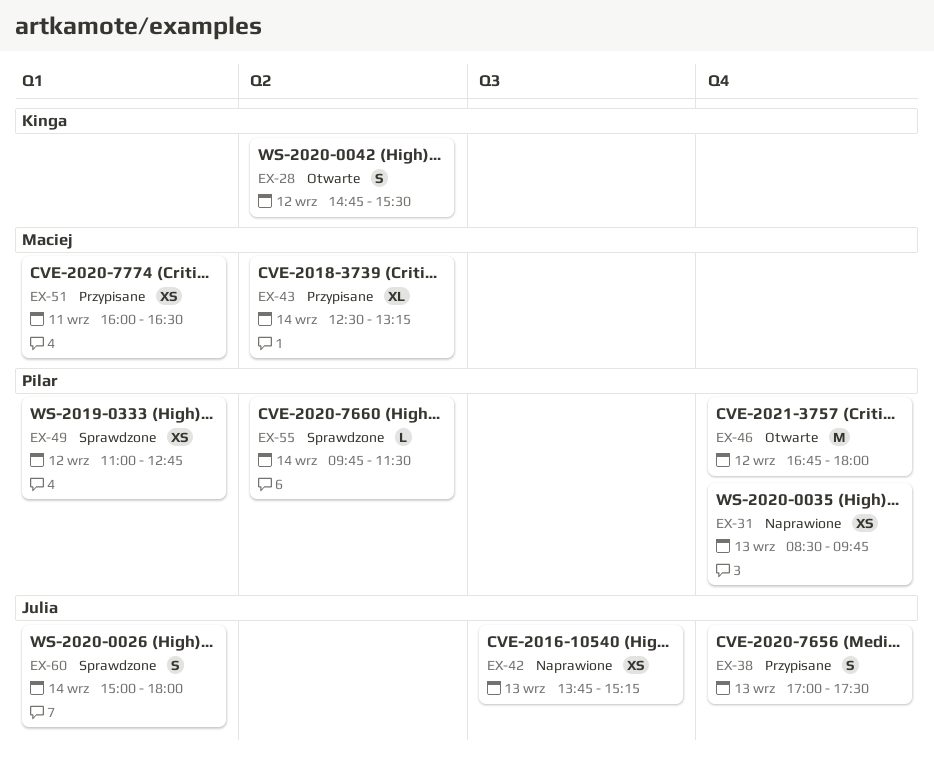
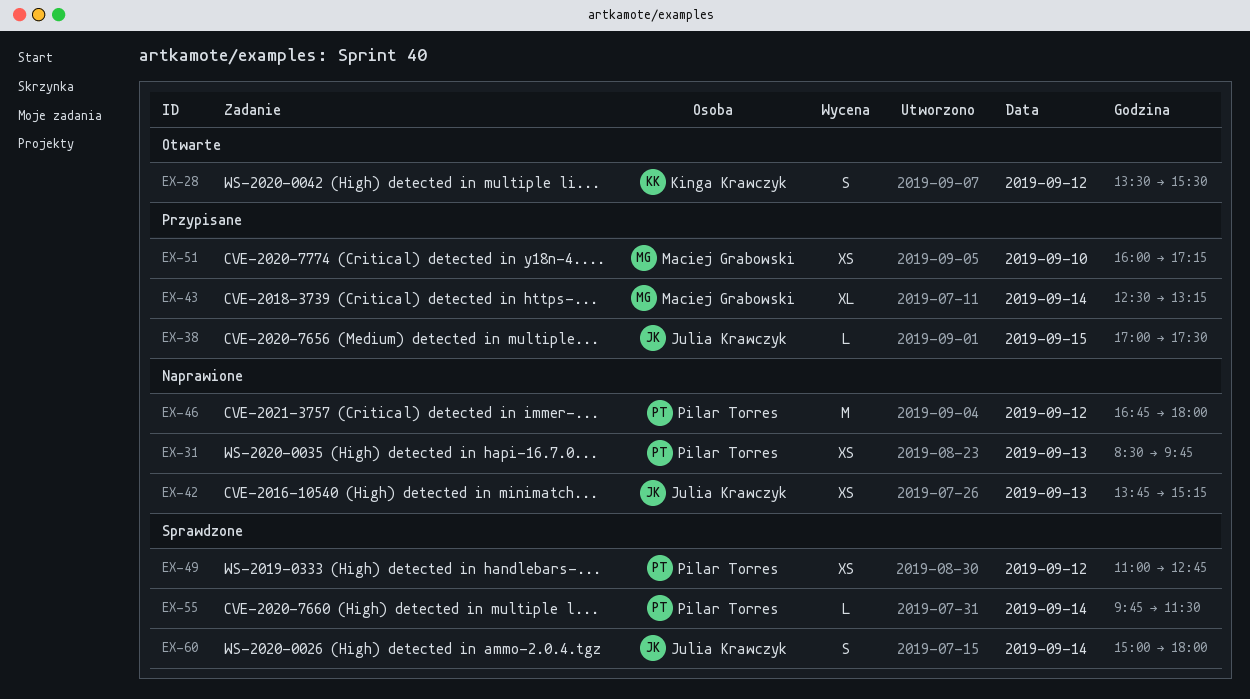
EX-28, begins: 14:45 -> 13:30
EX-38, estimate: S -> L
EX-38, day: Sep 13 -> Sep 15
EX-46, status: Otwarte -> Naprawione
EX-51, day: Sep 11 -> Sep 10
EX-51, ends: 16:30 -> 17:15

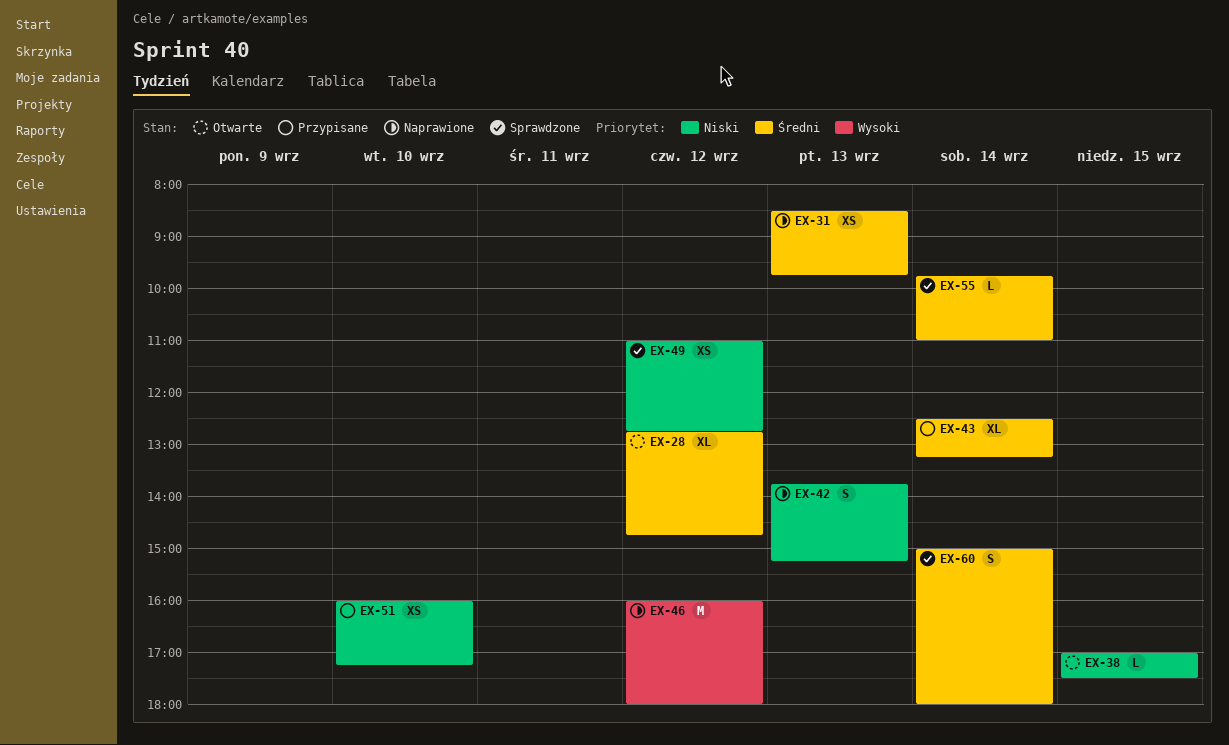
EX-28, estimate: S -> XL
EX-28, begins: 13:30 -> 12:45
EX-28, ends: 15:30 -> 14:45
EX-38, status: Przypisane -> Otwarte
EX-42, estimate: XS -> S
EX-46, begins: 16:45 -> 16:00
EX-55, ends: 11:30 -> 11:00

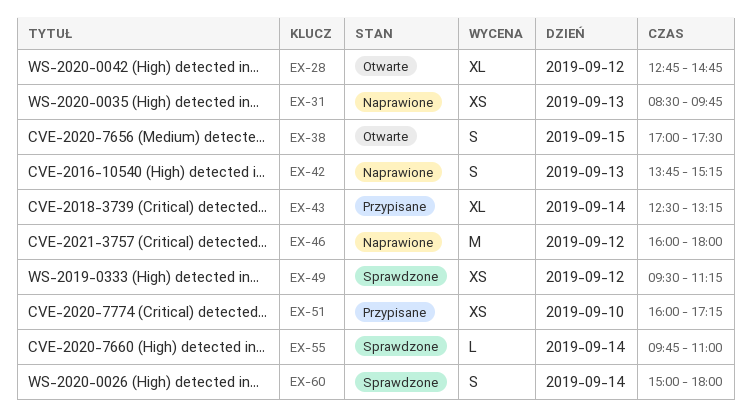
EX-38, estimate: L -> S
EX-49, begins: 11:00 -> 09:30
EX-49, ends: 12:45 -> 11:15

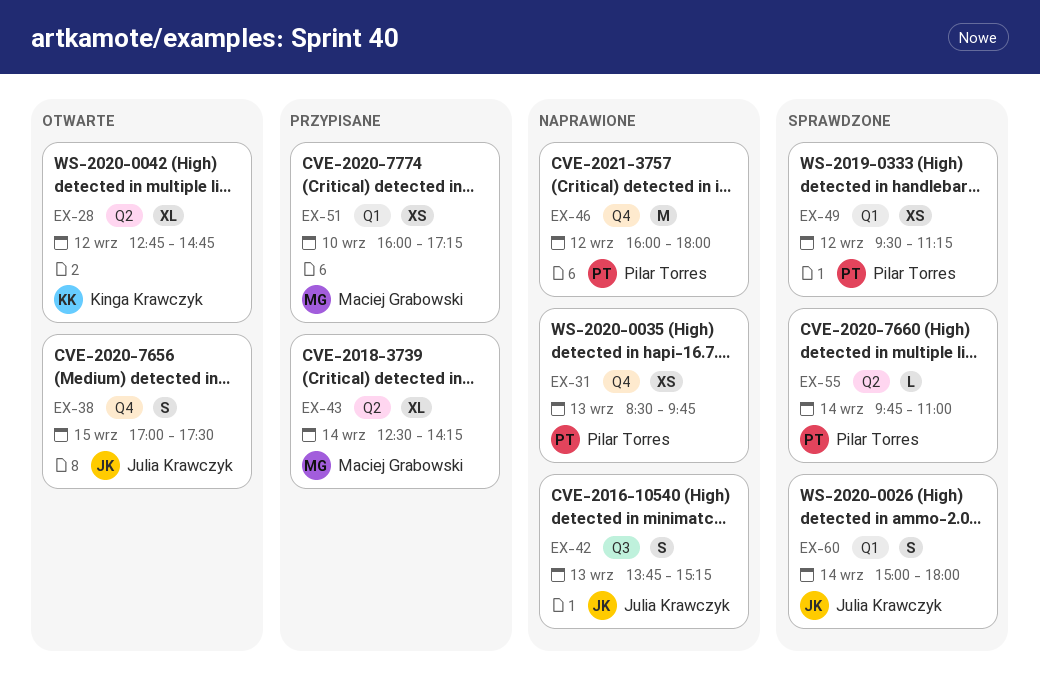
EX-43, ends: 13:15 -> 14:15

